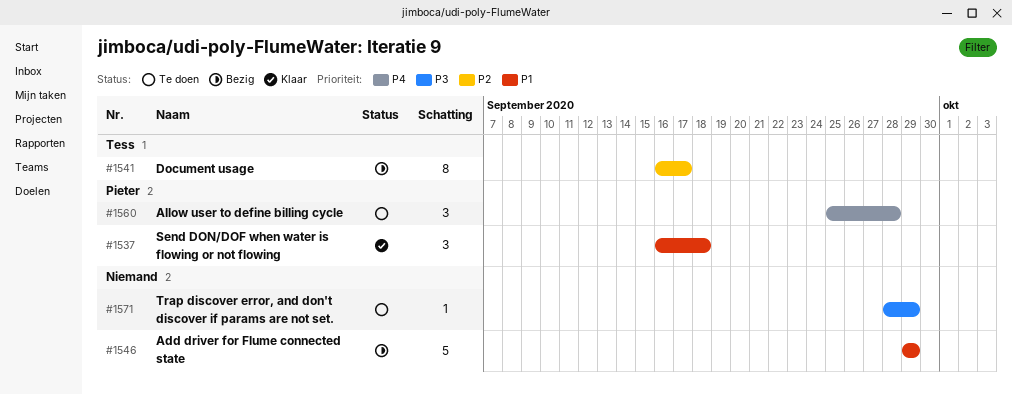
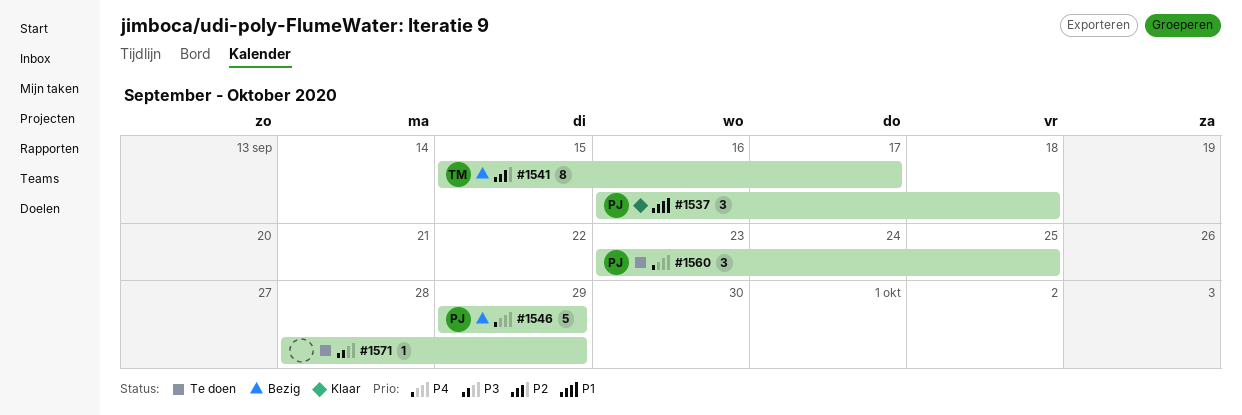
#1541, start: Sep 16 -> Sep 15
#1546, owner: none -> Pieter
#1546, priority: P1 -> P4
#1560, start: Sep 25 -> Sep 23
#1560, due: Sep 28 -> Sep 25

